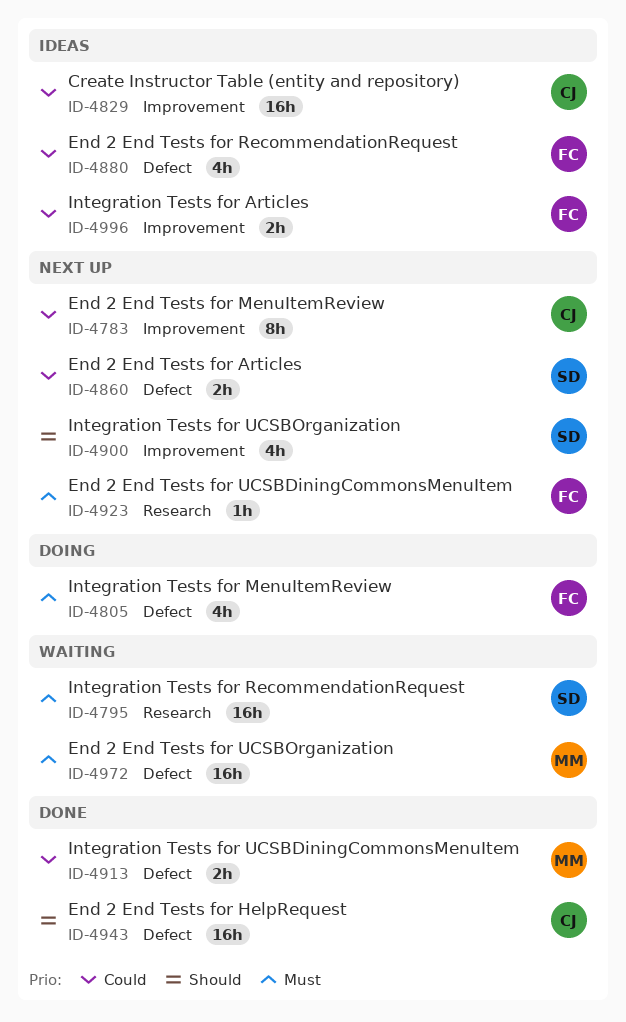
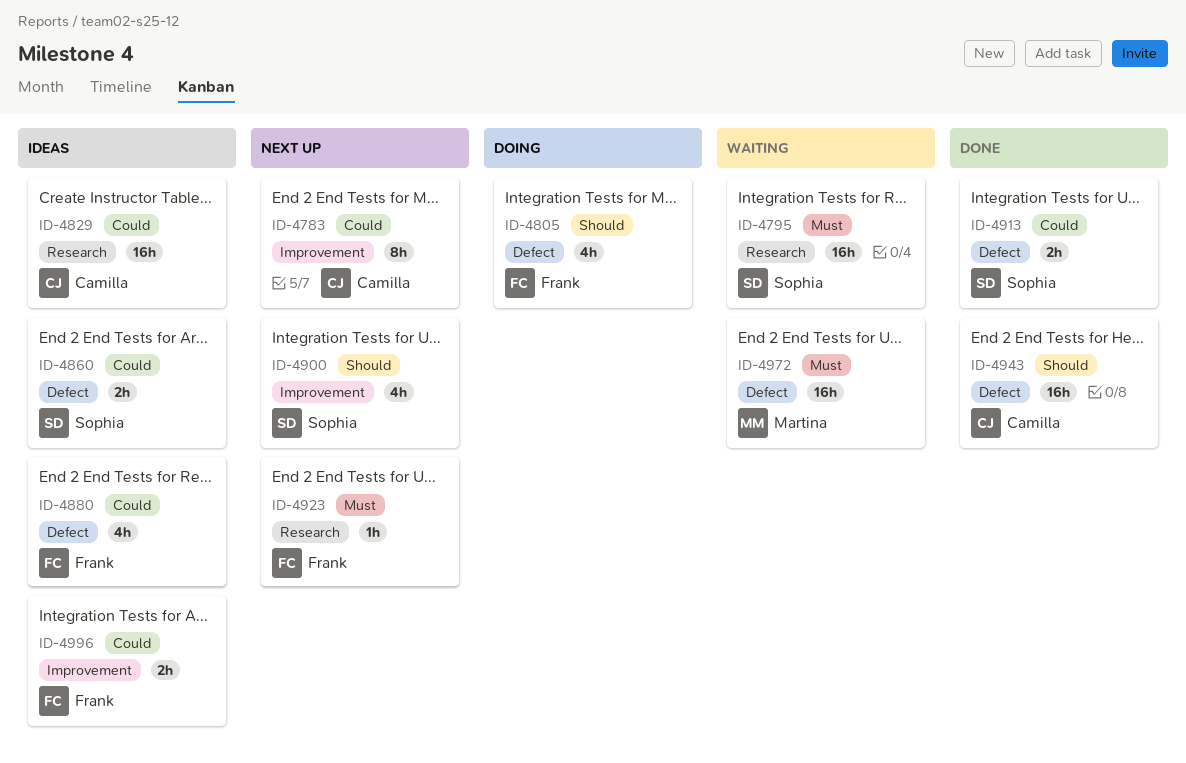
ID-4805, priority: Must -> Should
ID-4829, label: Improvement -> Research
ID-4860, status: Next up -> Ideas
ID-4913, owner: Martina -> Sophia

